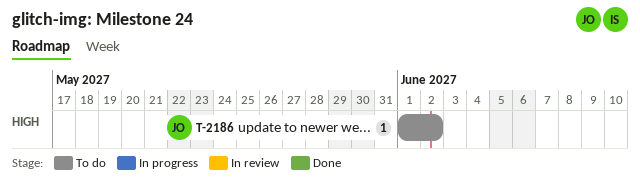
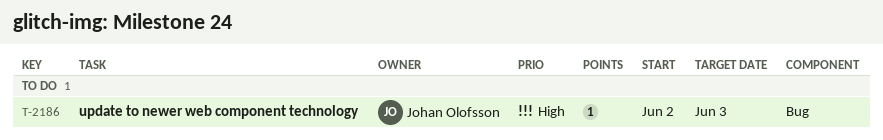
T-2186, start: Jun 1 -> Jun 2
T-2186, due: Jun 2 -> Jun 3

